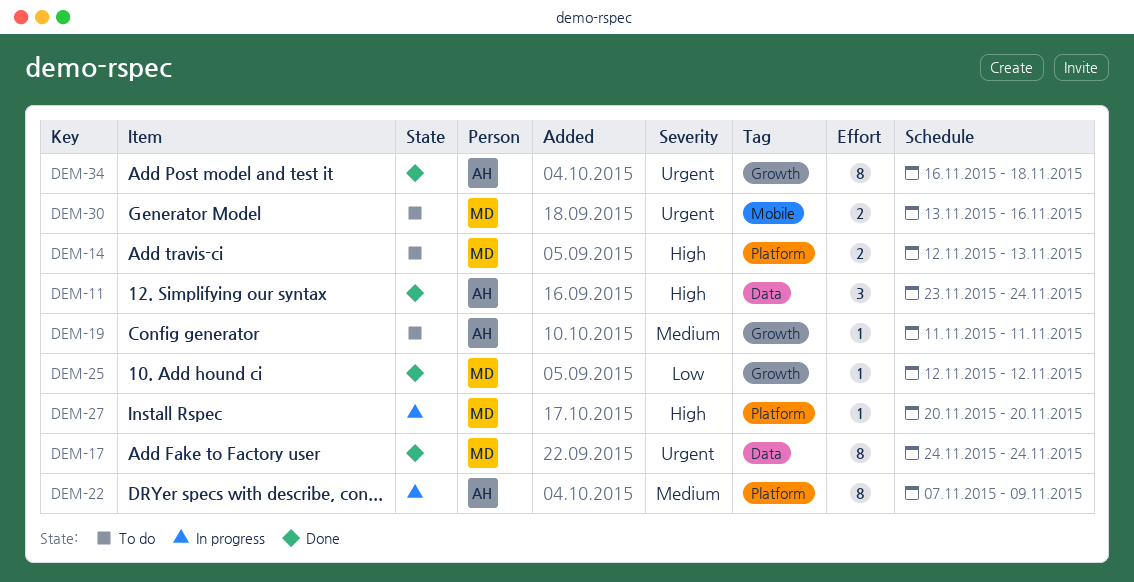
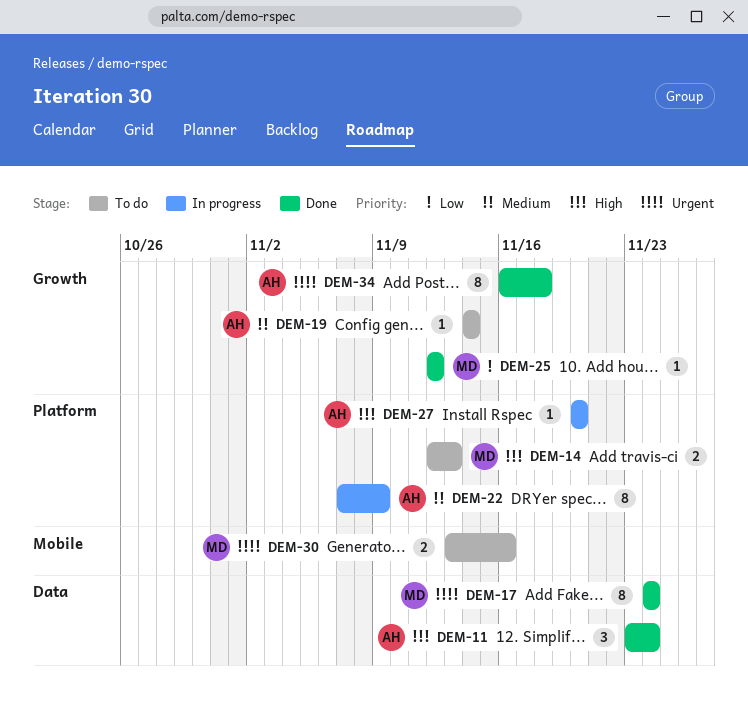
DEM-19, start: Nov 11 -> Nov 14
DEM-19, due: Nov 11 -> Nov 14
DEM-27, owner: MD -> AH

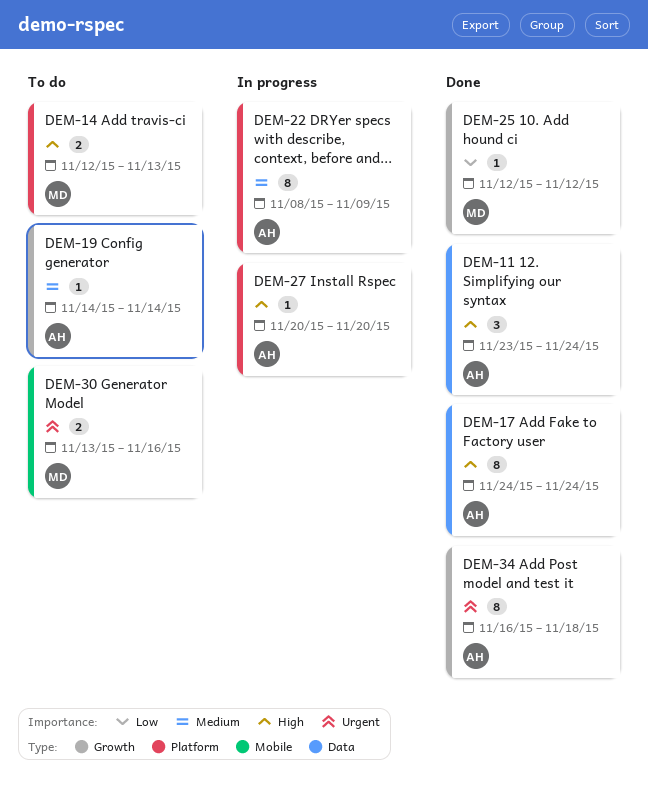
DEM-17, owner: MD -> AH
DEM-17, priority: Urgent -> High
DEM-22, start: Nov 7 -> Nov 8

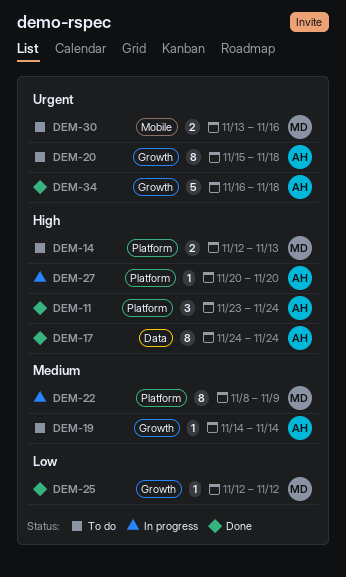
DEM-11, label: Data -> Platform
DEM-20: none -> present
DEM-22, owner: AH -> MD
DEM-34, estimate: 8 -> 5

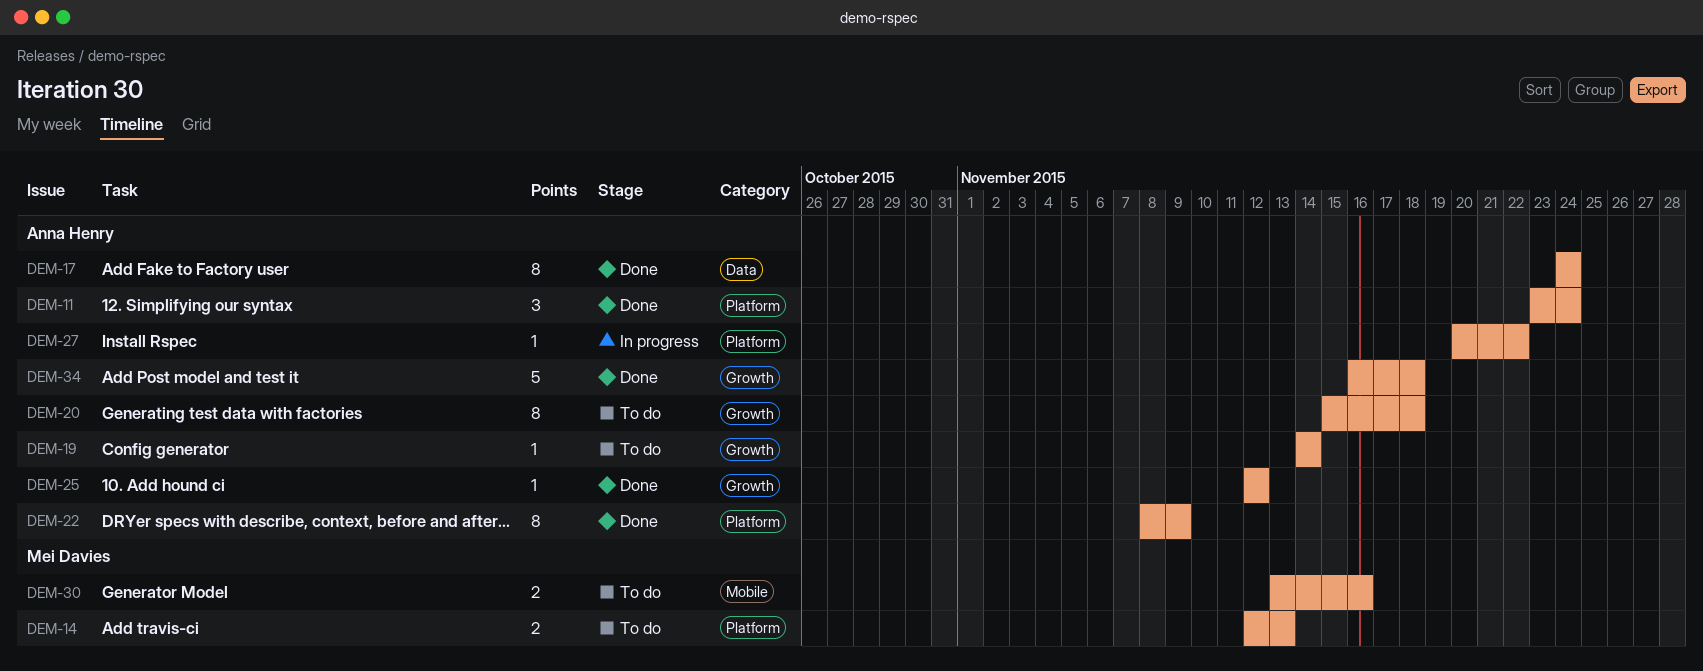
DEM-22, status: In progress -> Done
DEM-22, owner: Mei Davies -> Anna Henry
DEM-25, owner: Mei Davies -> Anna Henry
DEM-27, due: Nov 20 -> Nov 22

